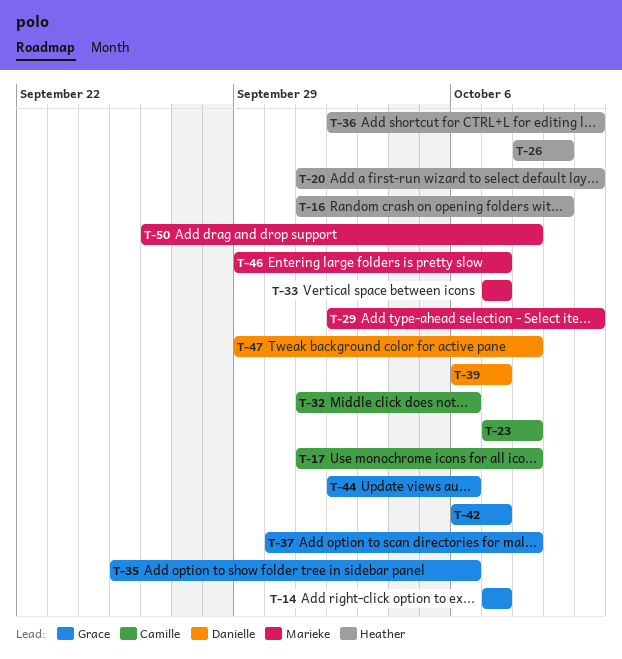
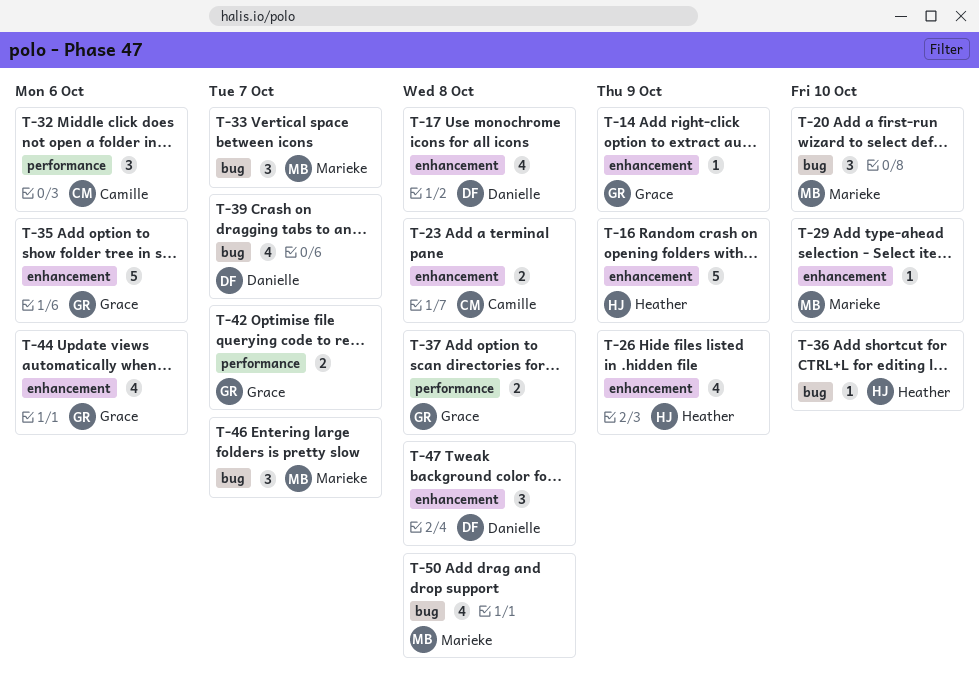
T-14, due: Oct 7 -> Oct 9
T-17, owner: Camille -> Danielle
T-20, owner: Heather -> Marieke

